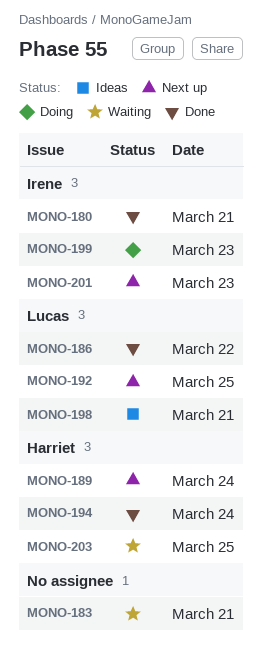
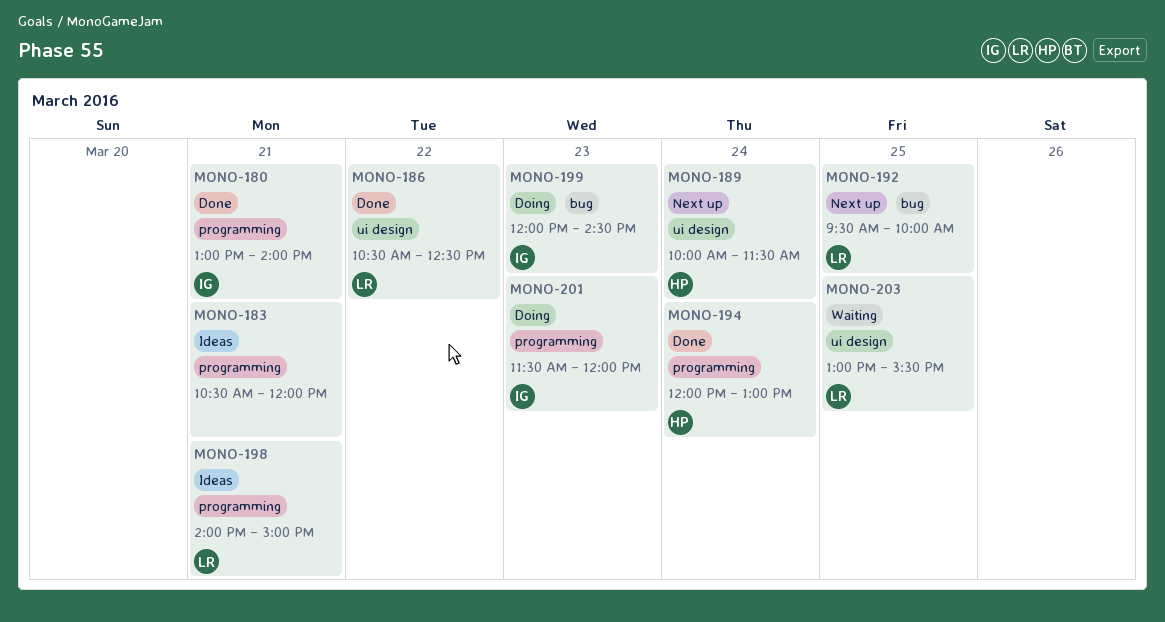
MONO-183, status: Waiting -> Ideas
MONO-201, status: Next up -> Doing
MONO-203, owner: Harriet -> Lucas

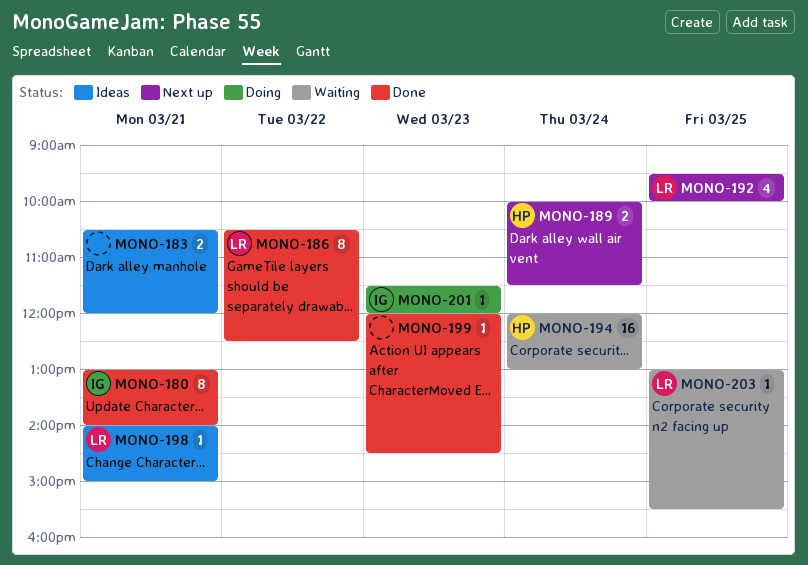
MONO-194, status: Done -> Waiting
MONO-199, status: Doing -> Done
MONO-199, owner: IG -> none

